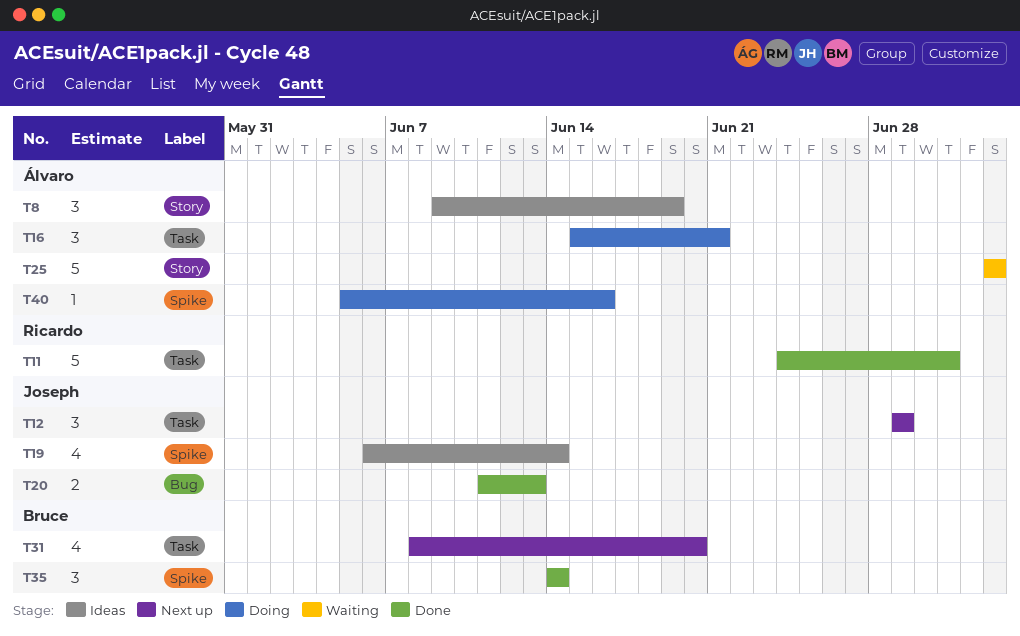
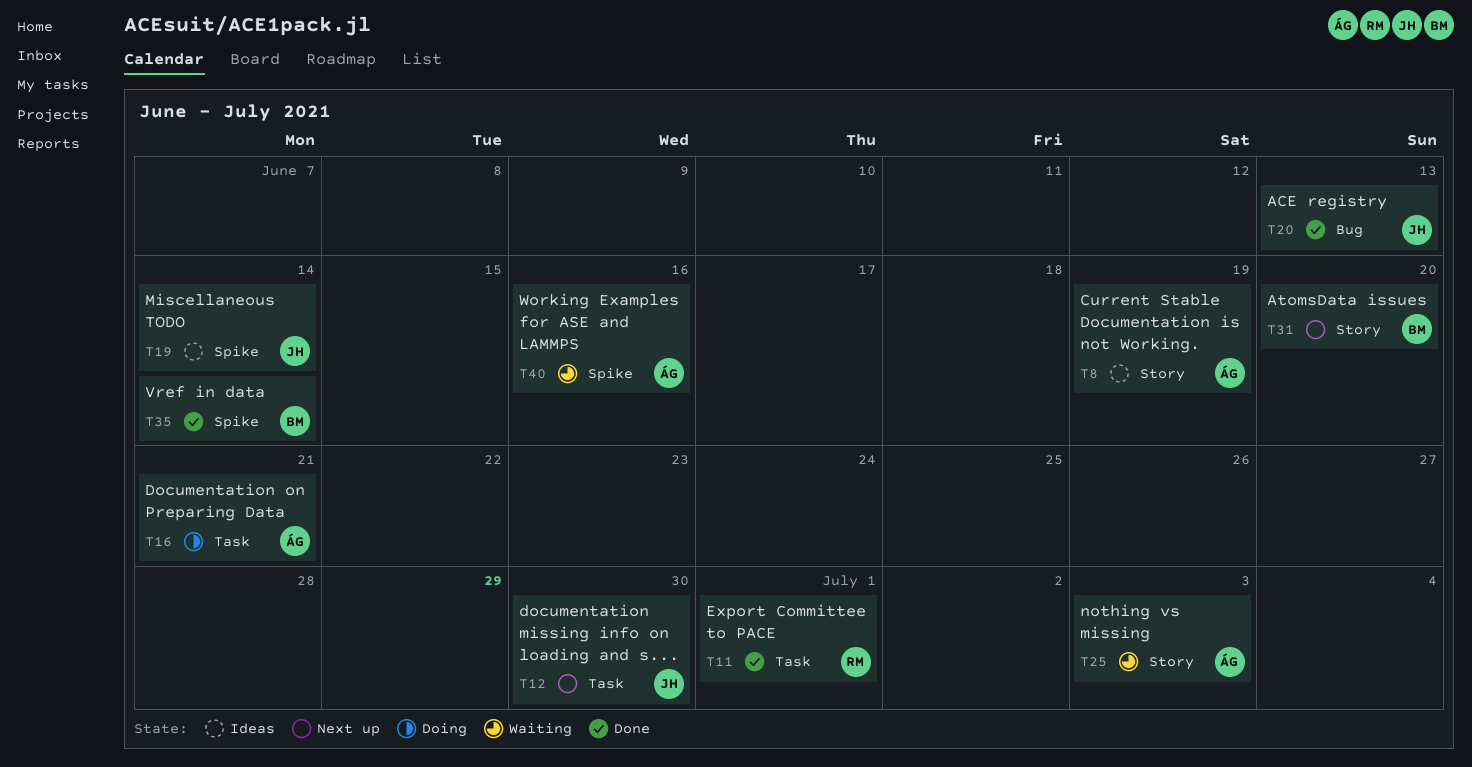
T12, due: Jun 29 -> Jun 30
T31, label: Task -> Story
T40, status: Doing -> Waiting

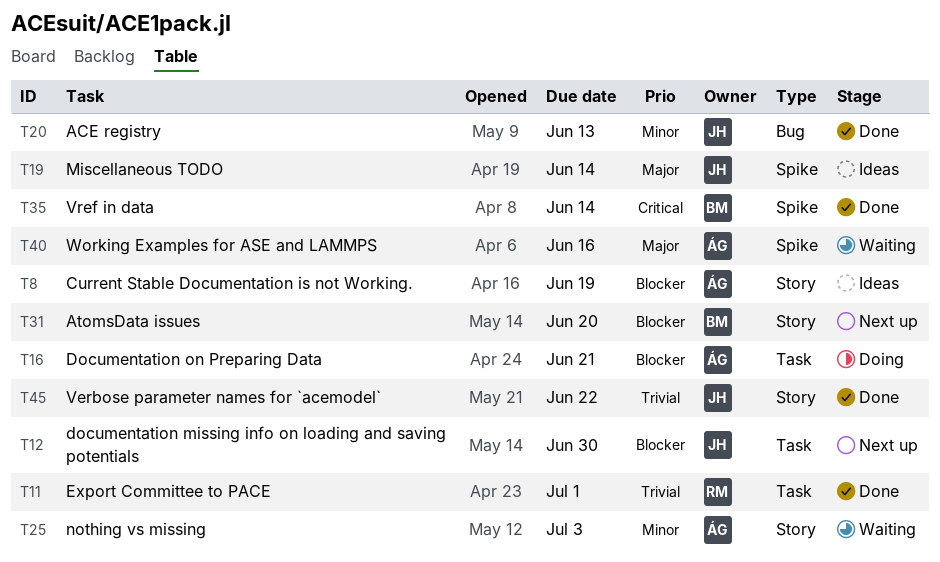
T45: none -> present

